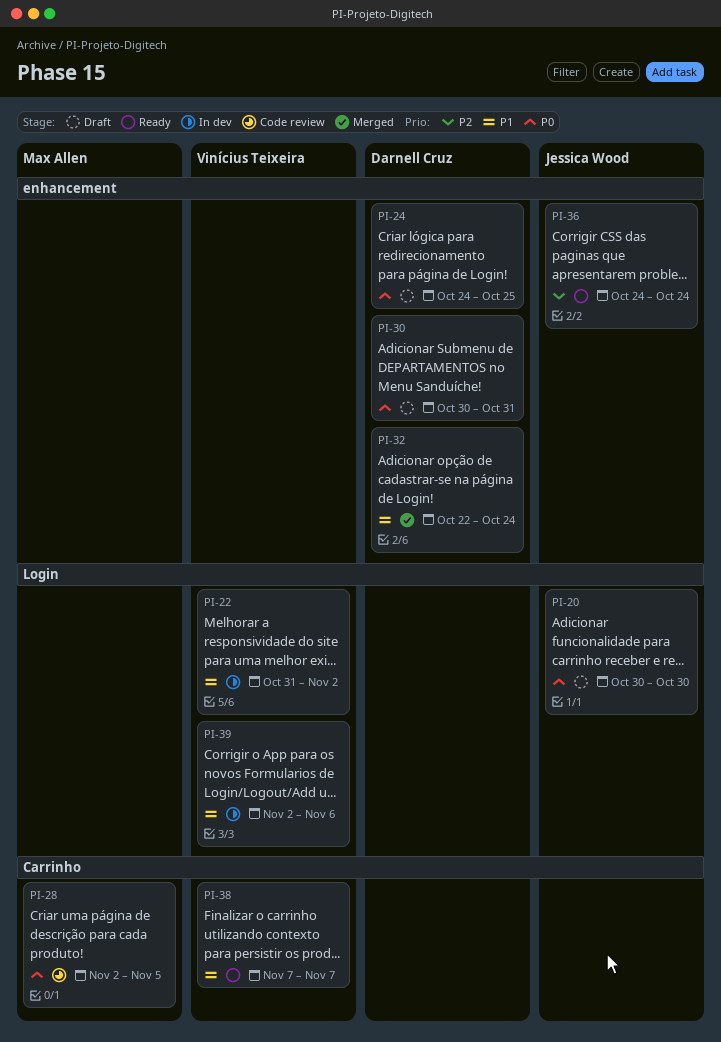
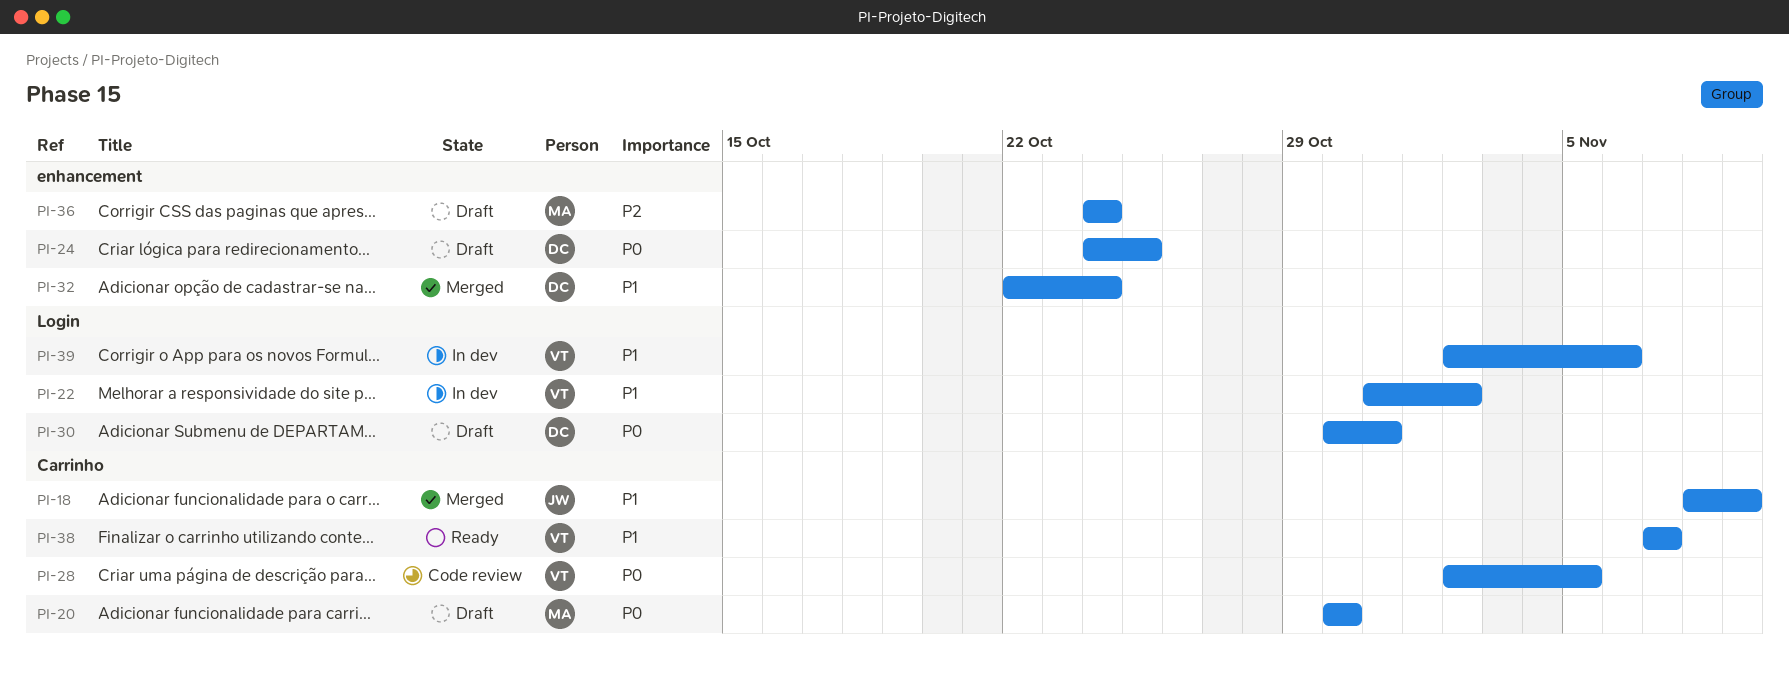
PI-18: none -> present
PI-20, owner: Jessica Wood -> Max Allen
PI-20, label: Login -> Carrinho
PI-28, owner: Max Allen -> Vinícius Teixeira
PI-30, label: enhancement -> Login
PI-36, status: Ready -> Draft
PI-36, owner: Jessica Wood -> Max Allen

